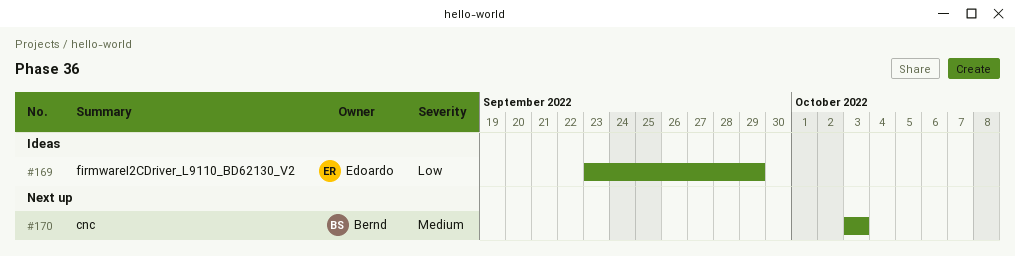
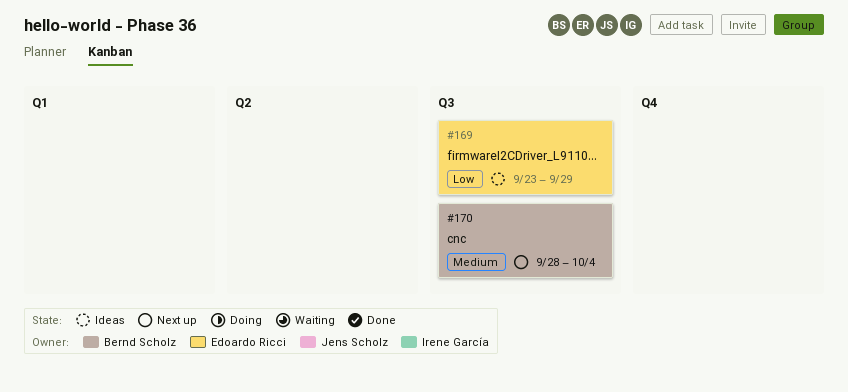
#170, start: Oct 3 -> Sep 28
#170, due: Oct 3 -> Oct 4

